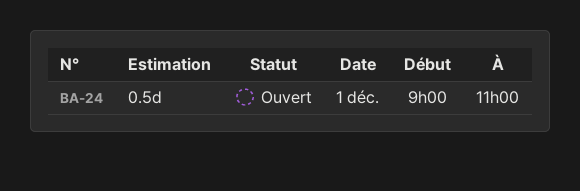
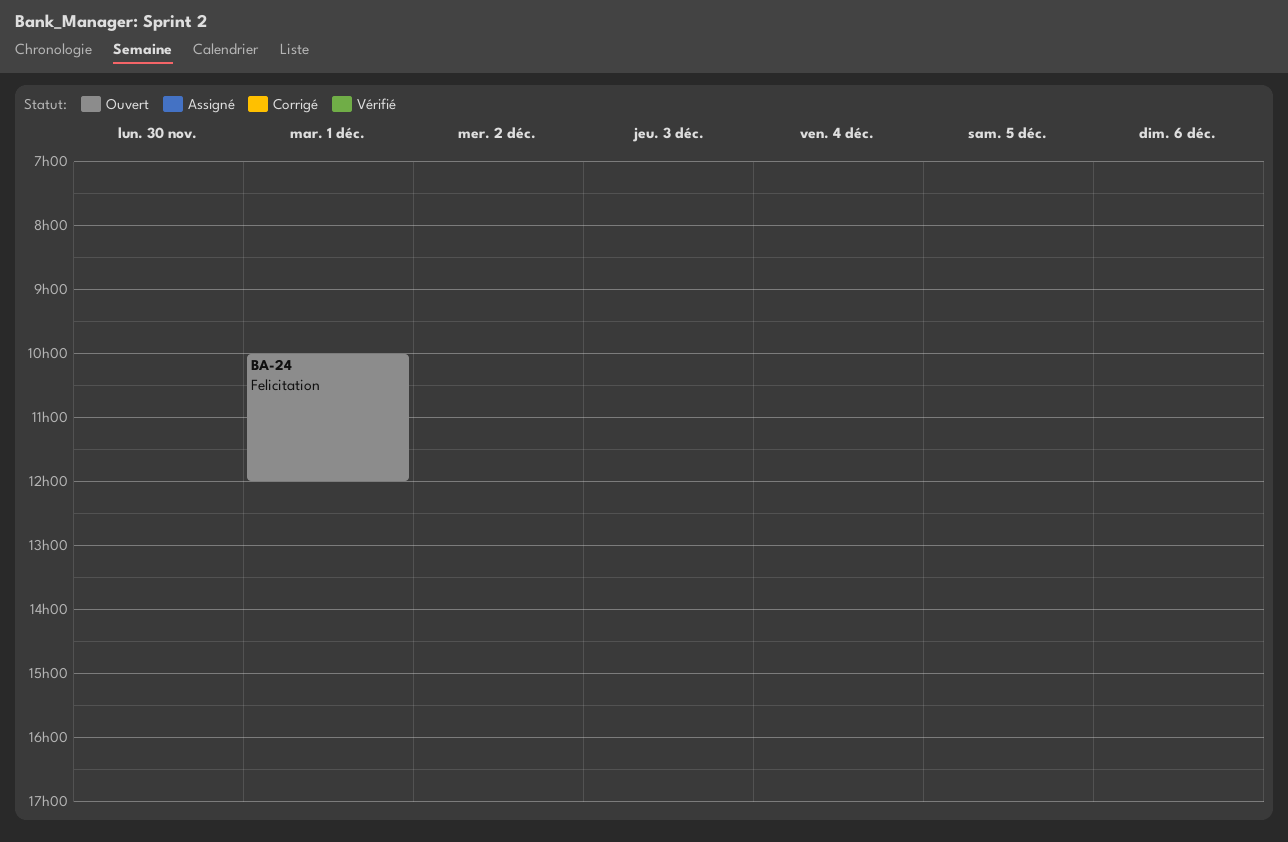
BA-24, begins: 09:00 -> 10:00
BA-24, ends: 11:00 -> 12:00

